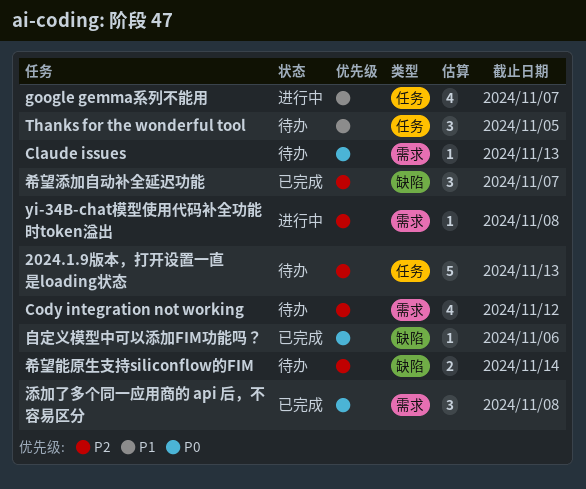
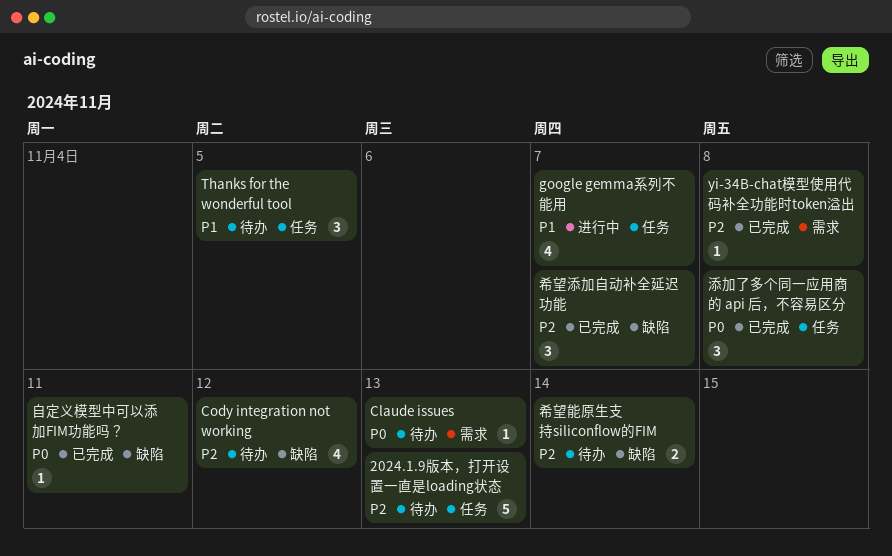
Cody integration not working, label: 需求 -> 缺陷
yi-34B-chat模型使用代码补全功能时token溢出, status: 进行中 -> 已完成
添加了多个同一应用商的 api 后，不容易区分, label: 需求 -> 任务
自定义模型中可以添加FIM功能吗？, due: Nov 6 -> Nov 11

